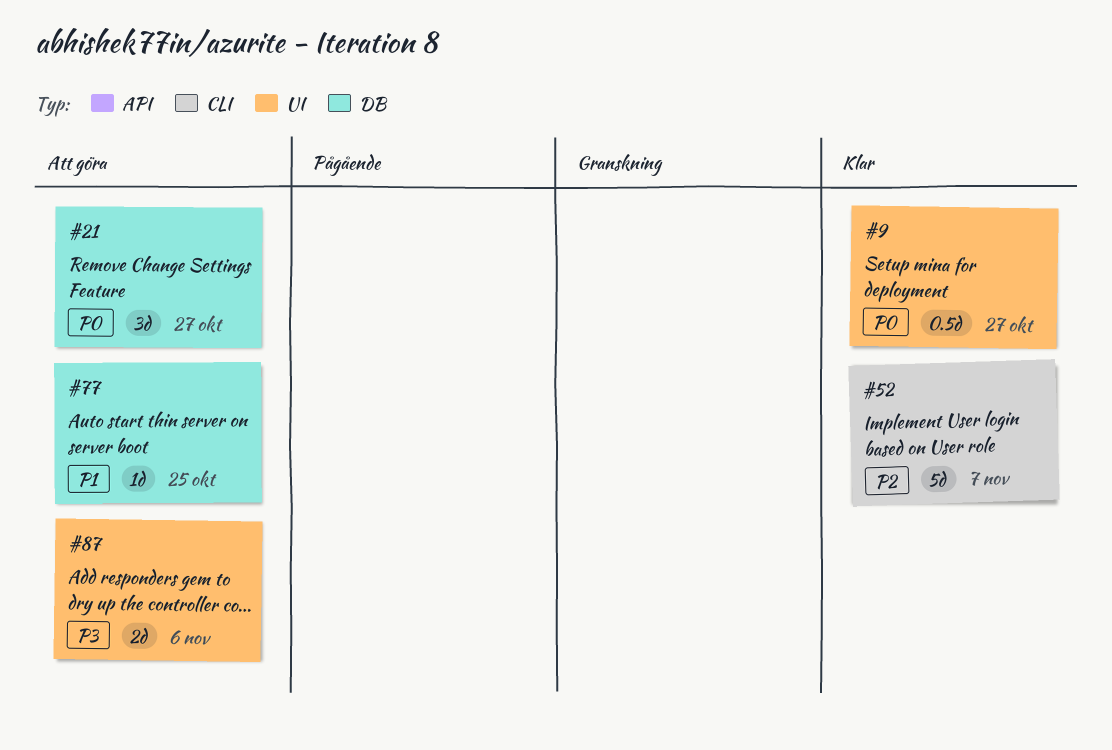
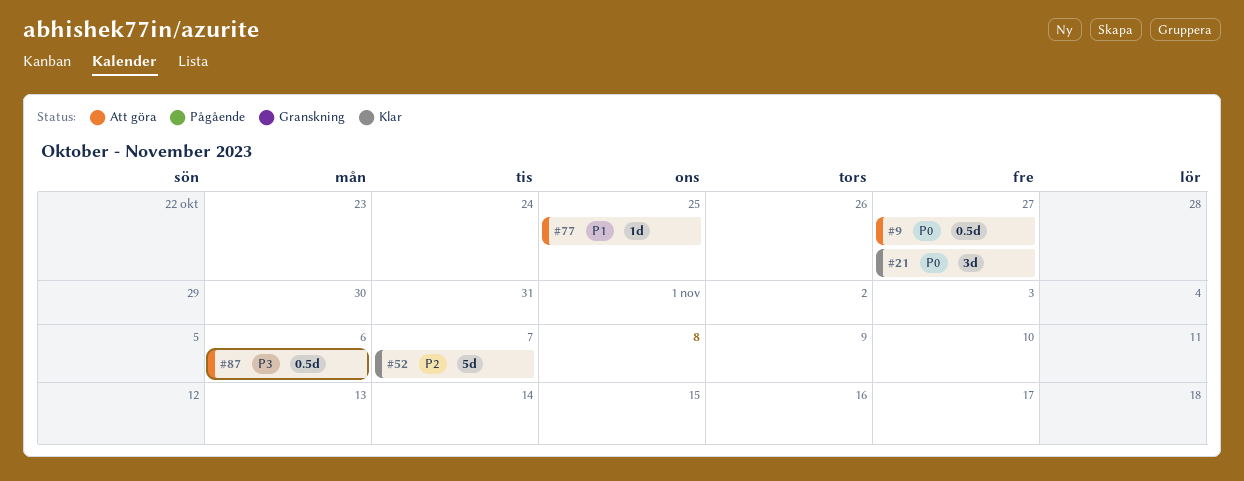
#9, status: Klar -> Att göra
#21, status: Att göra -> Klar
#87, estimate: 2d -> 0.5d

